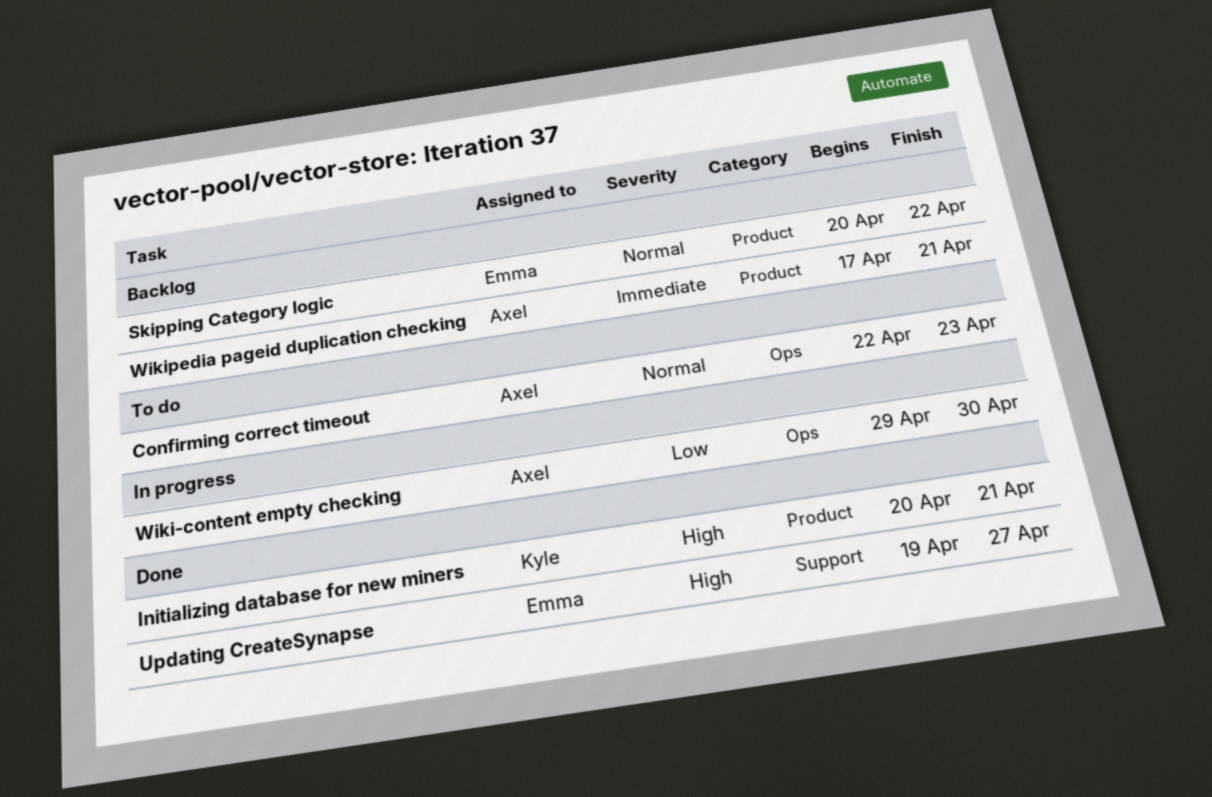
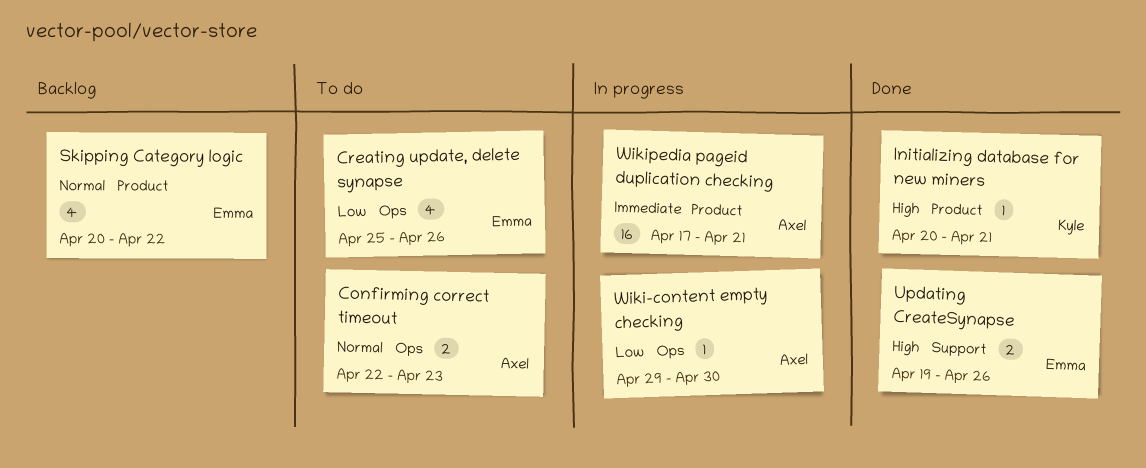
Creating update, delete synapse: none -> present
Updating CreateSynapse, due: Apr 27 -> Apr 26
Wikipedia pageid duplication checking, status: Backlog -> In progress

